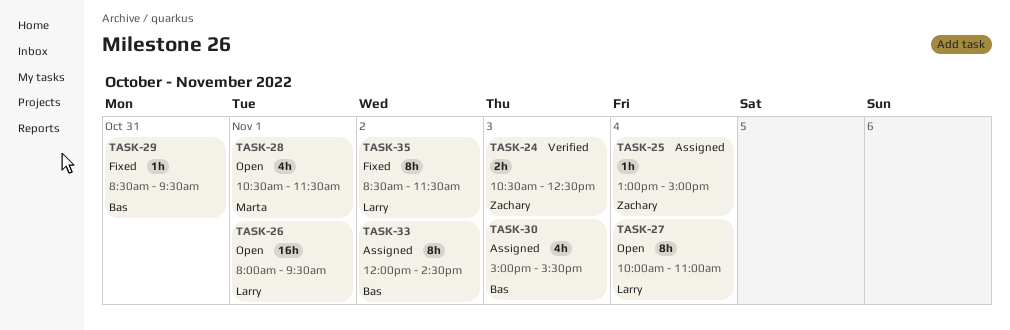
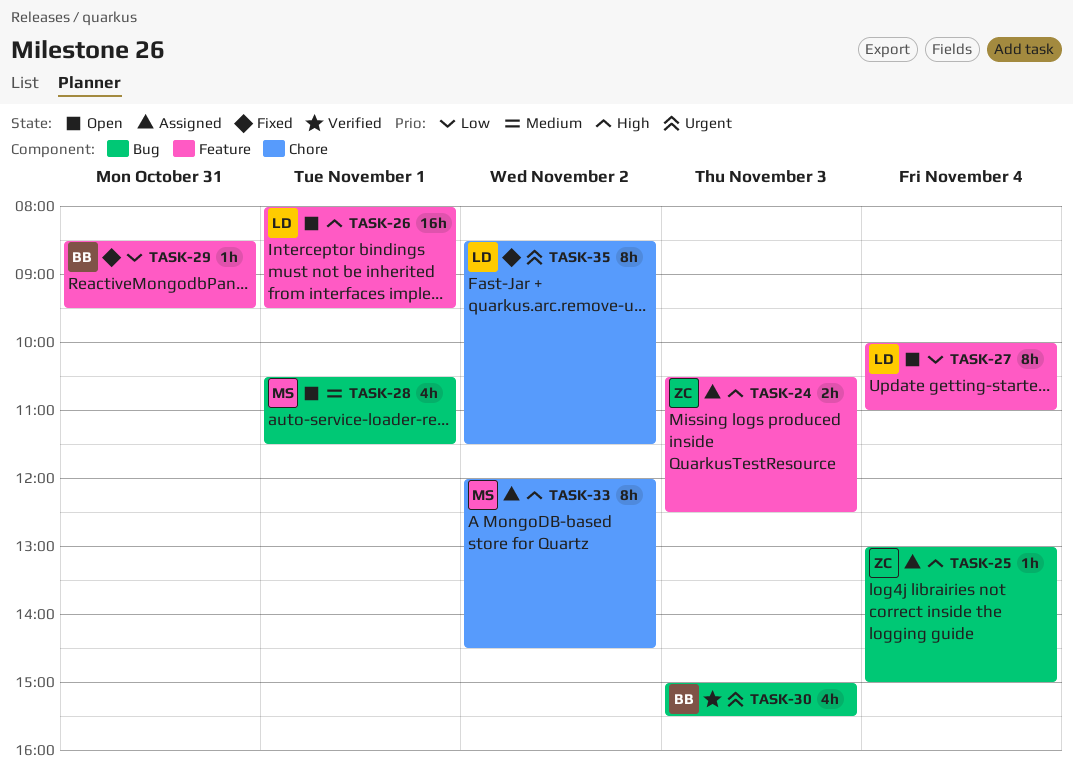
TASK-24, status: Verified -> Assigned
TASK-30, status: Assigned -> Verified
TASK-33, owner: Bas -> Marta

